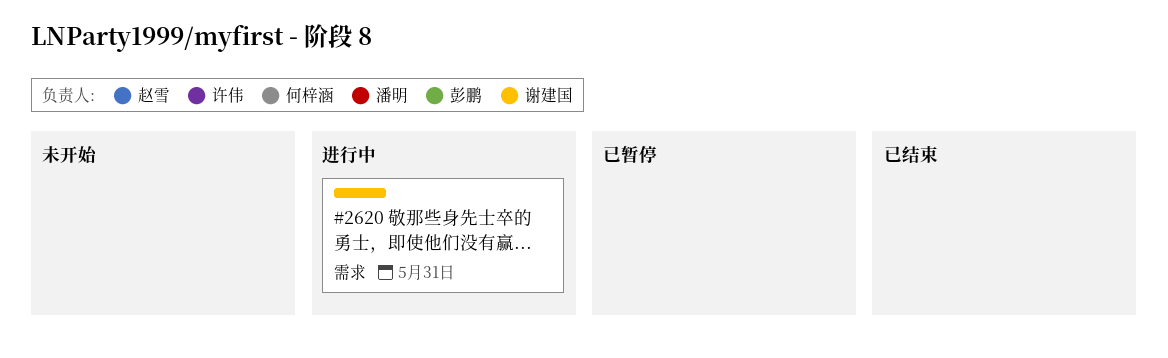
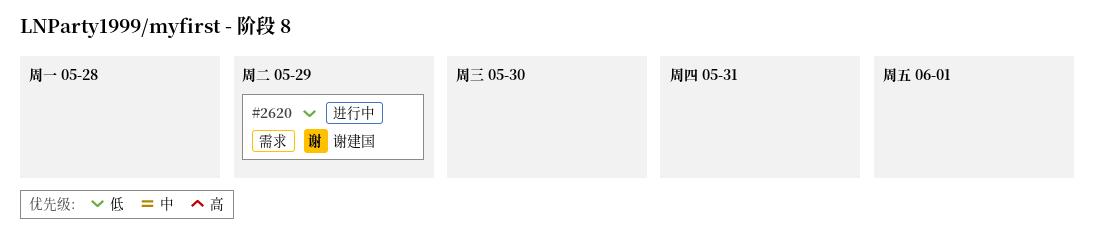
#2620, due: May 31 -> May 29

